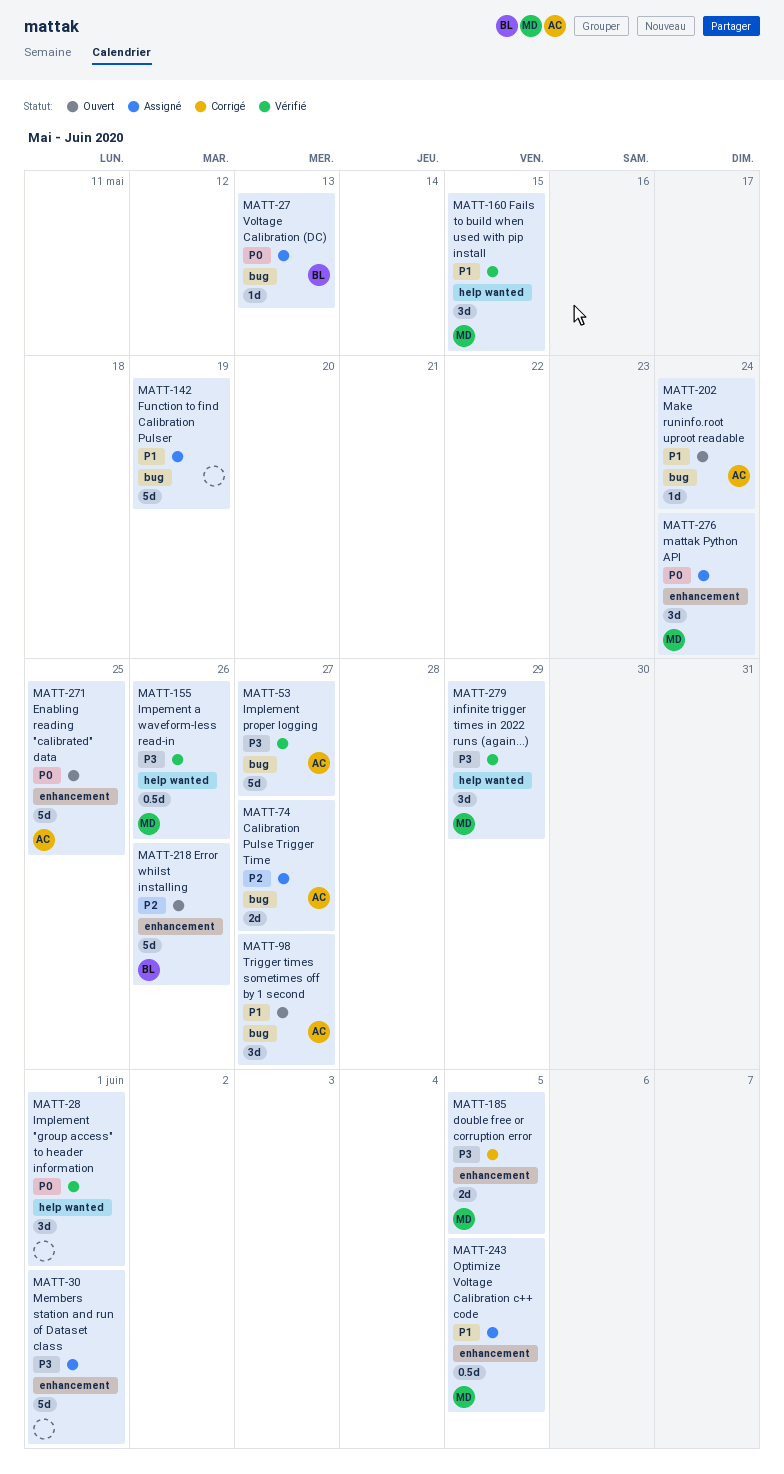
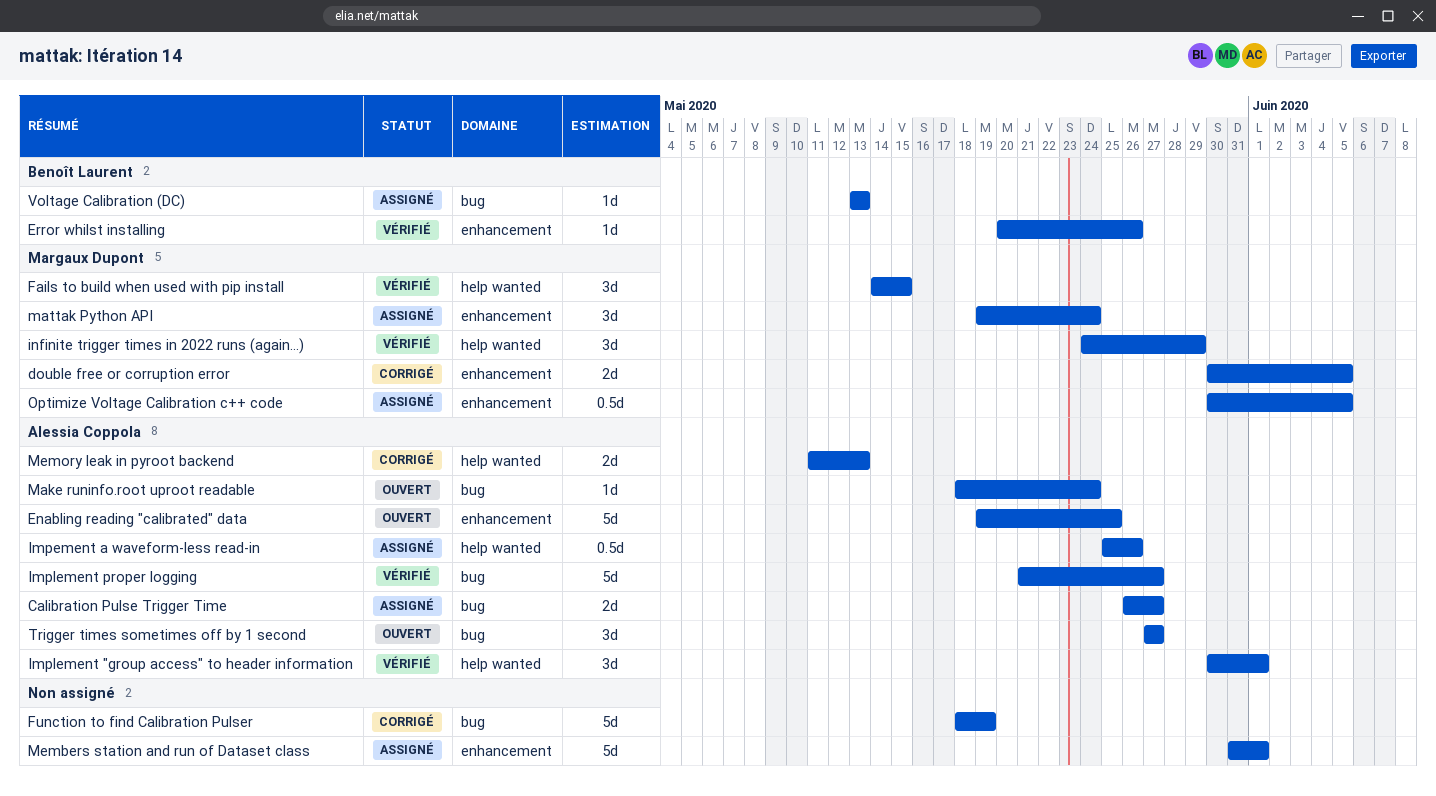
Error whilst installing, status: Ouvert -> Vérifié
Error whilst installing, estimate: 5d -> 1d
Function to find Calibration Pulser, status: Assigné -> Corrigé
Impement a waveform-less read-in, status: Vérifié -> Assigné
Impement a waveform-less read-in, owner: Margaux Dupont -> Alessia Coppola
Implement "group access" to header information, owner: none -> Alessia Coppola
Memory leak in pyroot backend: none -> present

